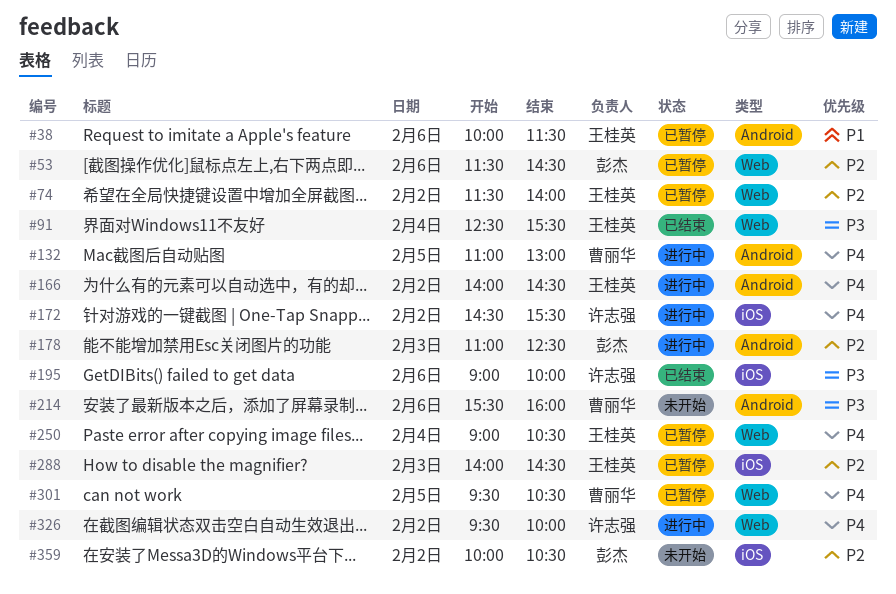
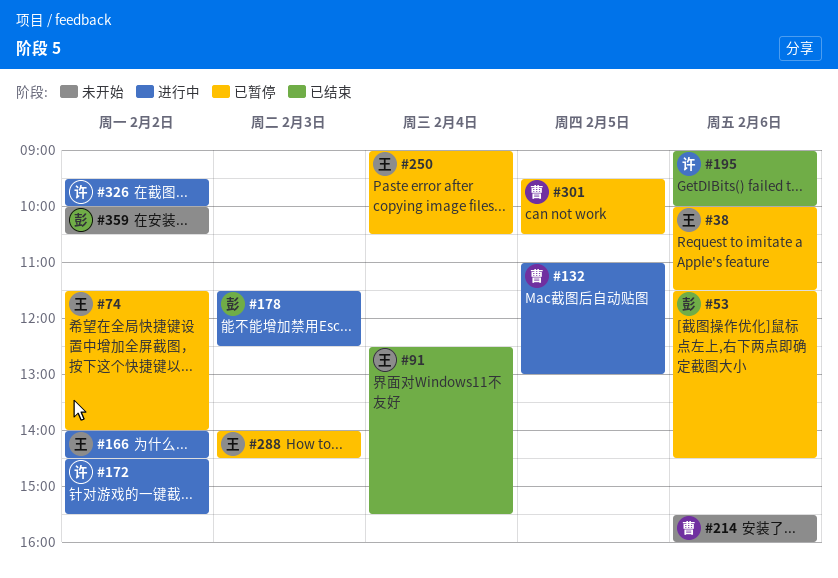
#178, begins: 11:00 -> 11:30

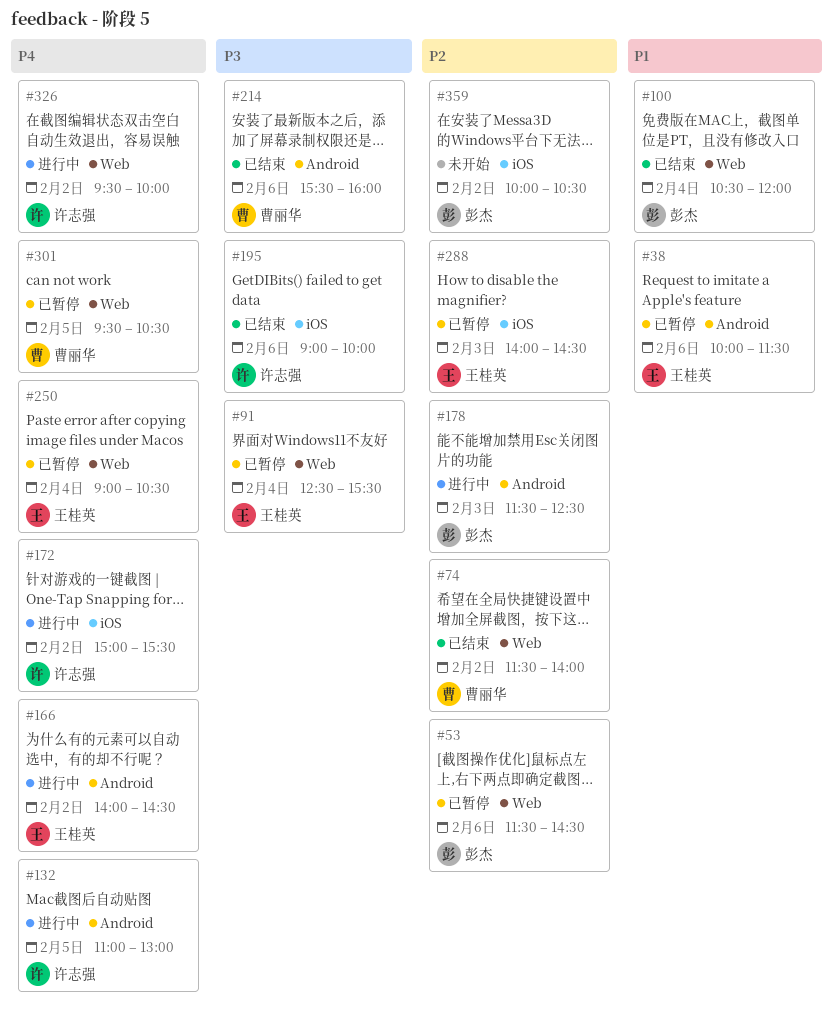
#74, status: 已暂停 -> 已结束
#74, owner: 王桂英 -> 曹丽华
#91, status: 已结束 -> 已暂停
#100: none -> present
#132, owner: 曹丽华 -> 许志强
#172, begins: 14:30 -> 15:00
#214, status: 未开始 -> 已结束

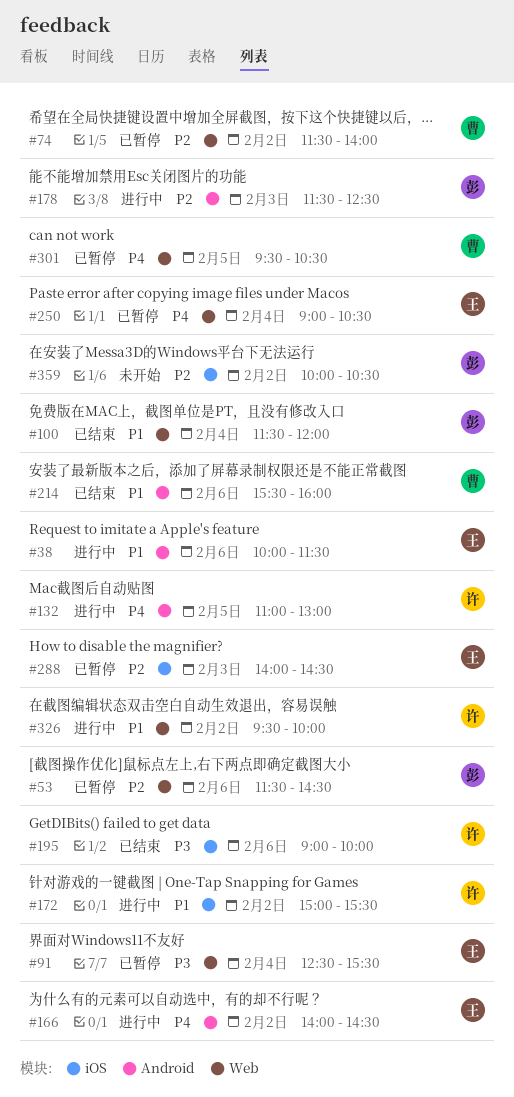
#38, status: 已暂停 -> 进行中
#74, status: 已结束 -> 已暂停
#100, begins: 10:30 -> 11:30
#172, priority: P4 -> P1
#214, priority: P3 -> P1
#326, priority: P4 -> P1

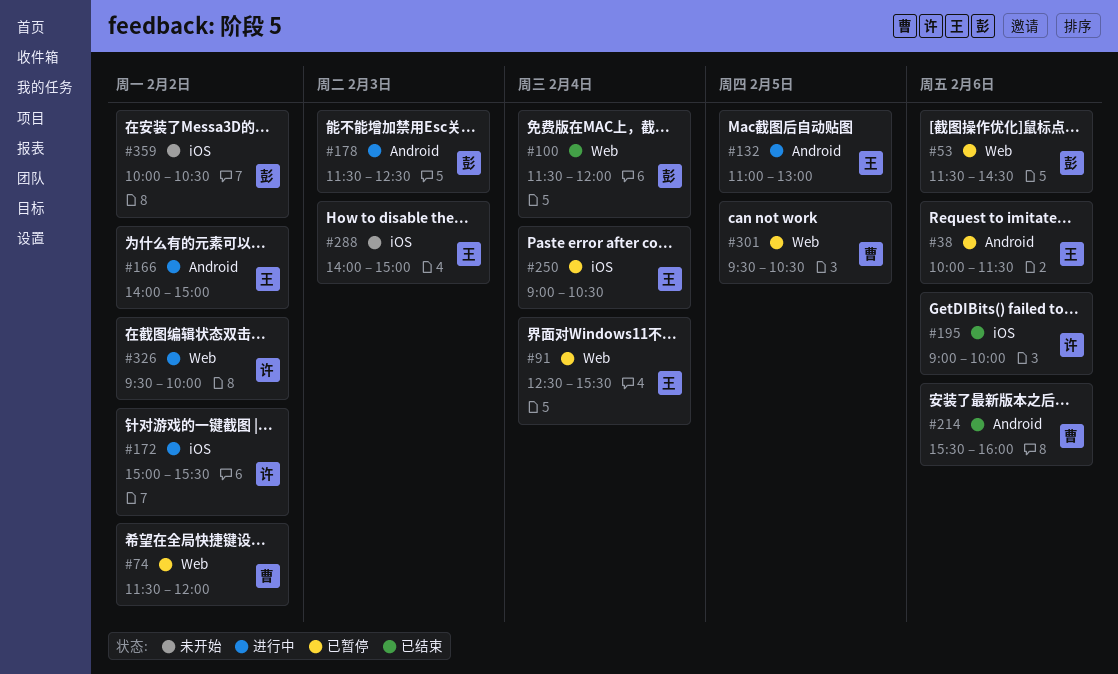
#38, status: 进行中 -> 已暂停
#74, ends: 14:00 -> 12:00
#132, owner: 许 -> 王
#166, ends: 14:30 -> 15:00
#250, label: Web -> iOS
#288, status: 已暂停 -> 未开始
#288, ends: 14:30 -> 15:00

